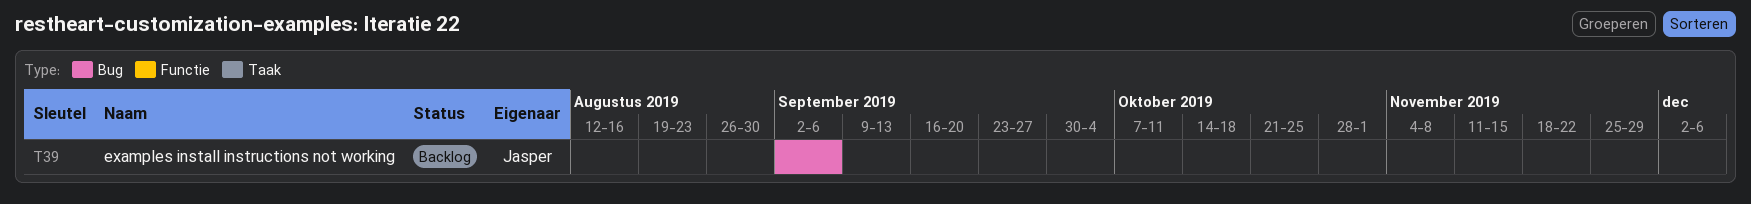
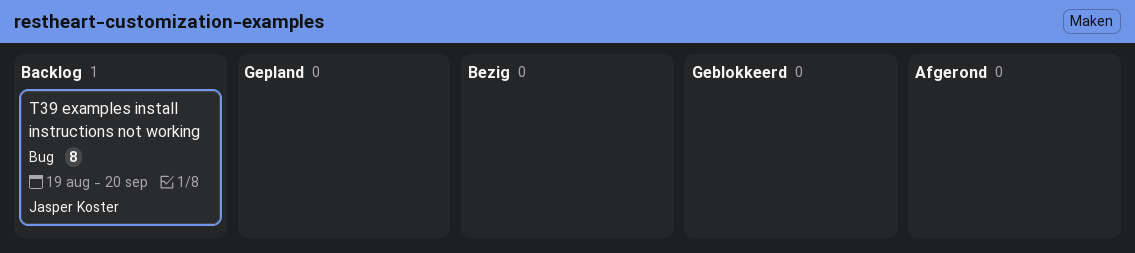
T39, start: Sep 2 -> Aug 19
T39, due: Sep 6 -> Sep 20

